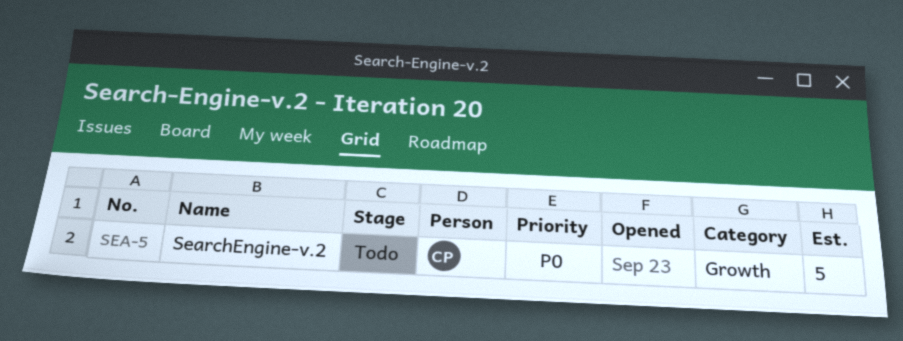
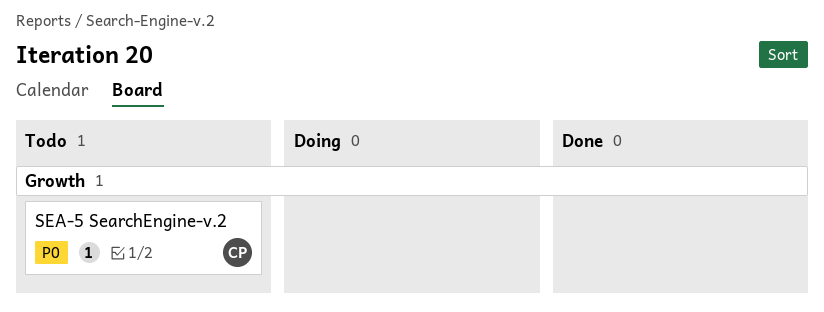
SEA-5, estimate: 5 -> 1

